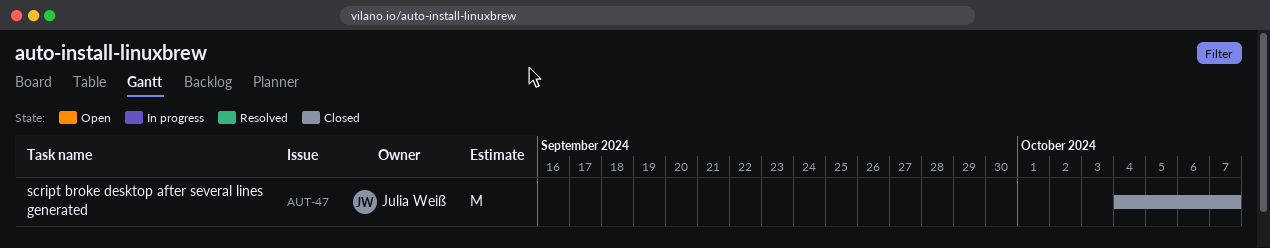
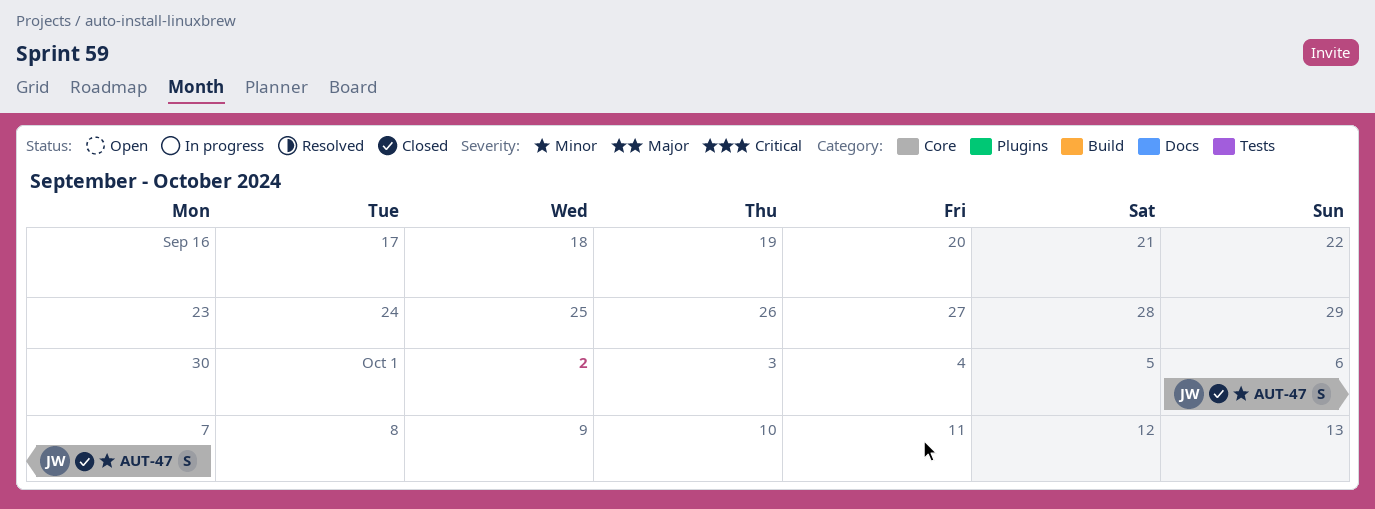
AUT-47, estimate: M -> S
AUT-47, start: Oct 4 -> Oct 6

